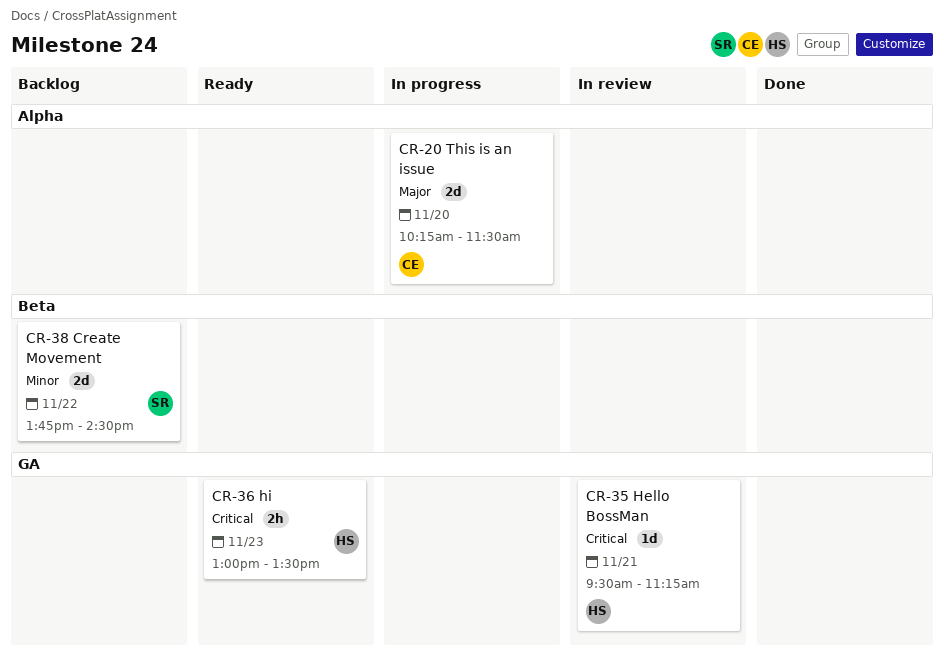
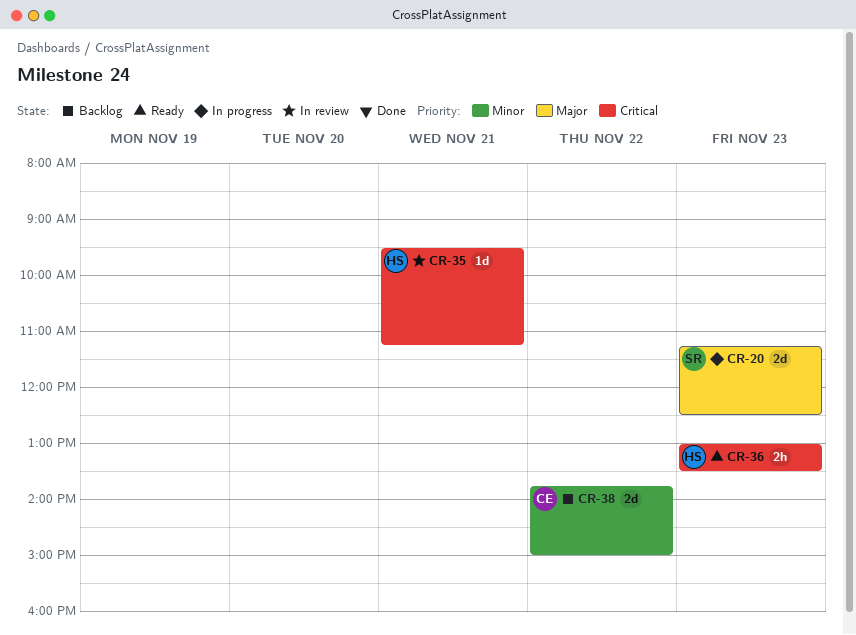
CR-20, owner: CE -> SR
CR-20, day: Nov 20 -> Nov 23
CR-20, begins: 10:15 -> 11:15
CR-20, ends: 11:30 -> 12:30
CR-38, owner: SR -> CE
CR-38, ends: 14:30 -> 15:00

